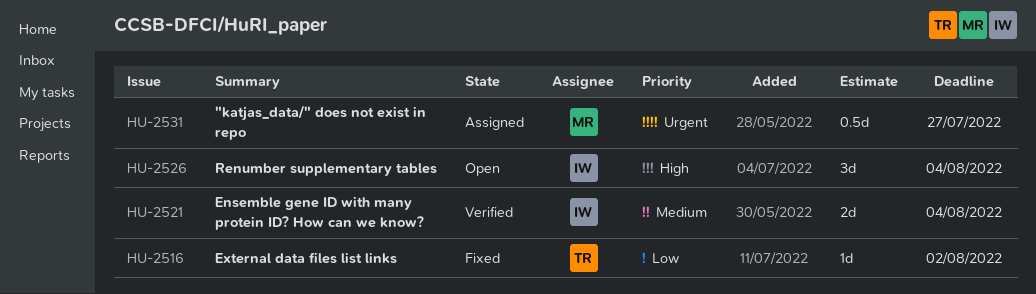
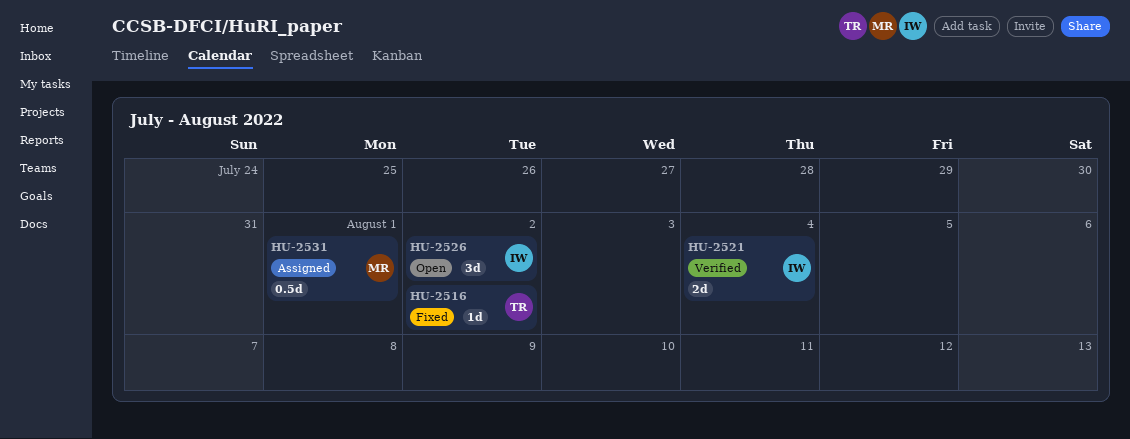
HU-2526, due: Aug 4 -> Aug 2
HU-2531, due: Jul 27 -> Aug 1

